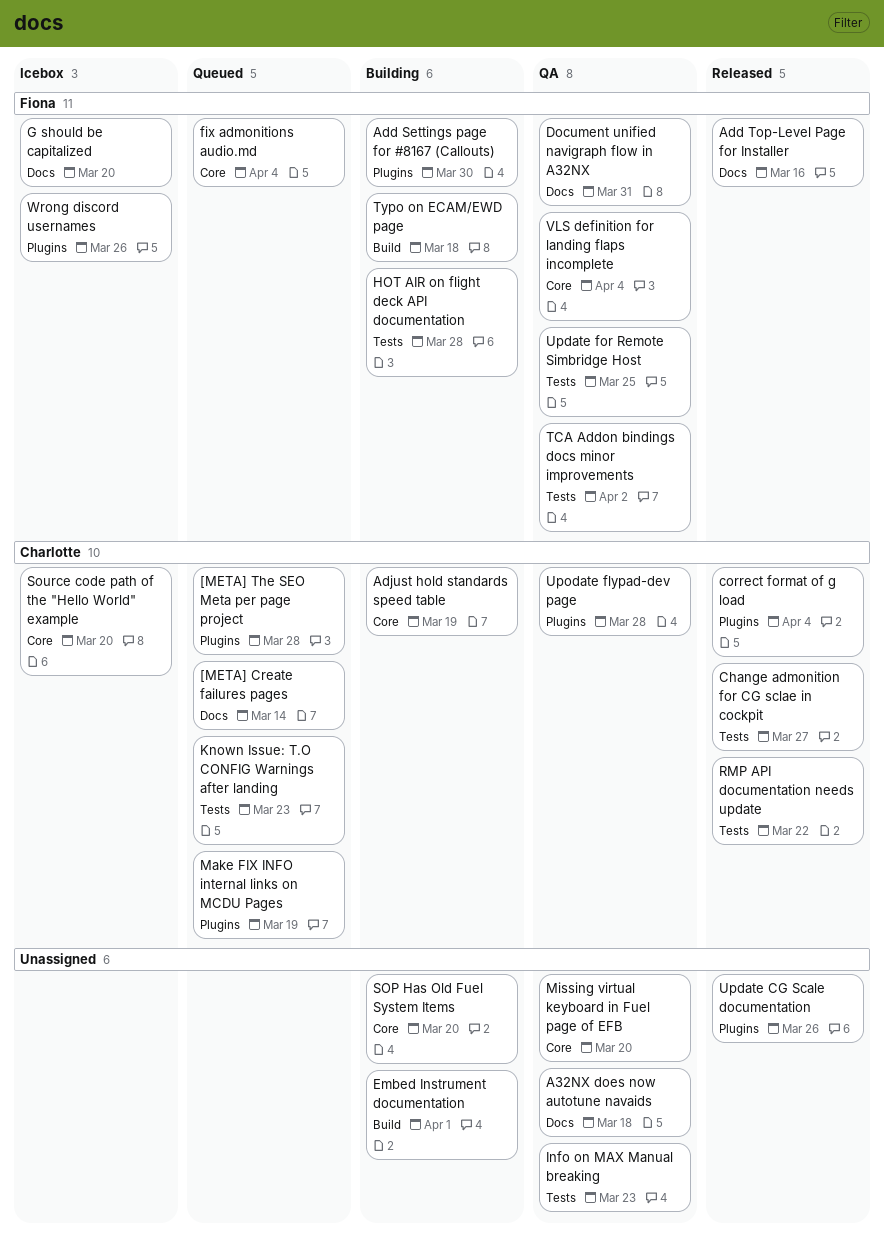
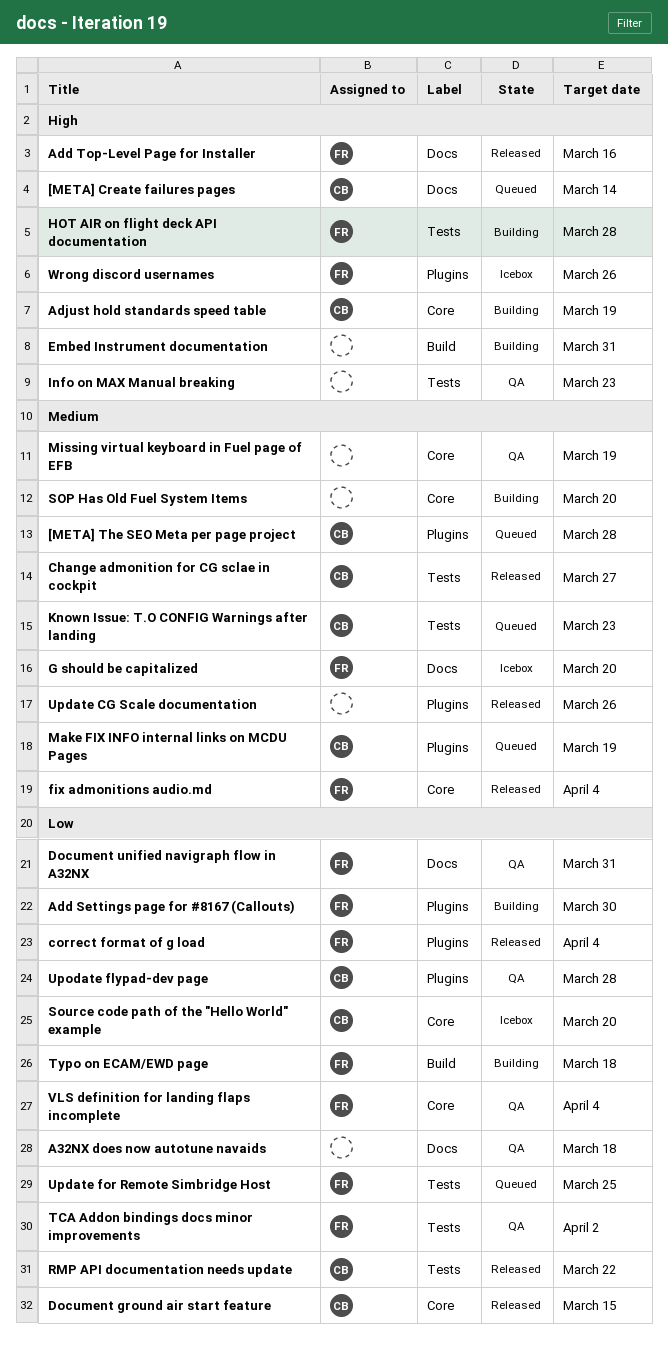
correct format of g load, owner: Charlotte -> Fiona
Document ground air start feature: none -> present
Embed Instrument documentation, due: Apr 1 -> Mar 31
fix admonitions audio.md, status: Queued -> Released
Missing virtual keyboard in Fuel page of EFB, due: Mar 20 -> Mar 19
Update for Remote Simbridge Host, status: QA -> Queued

